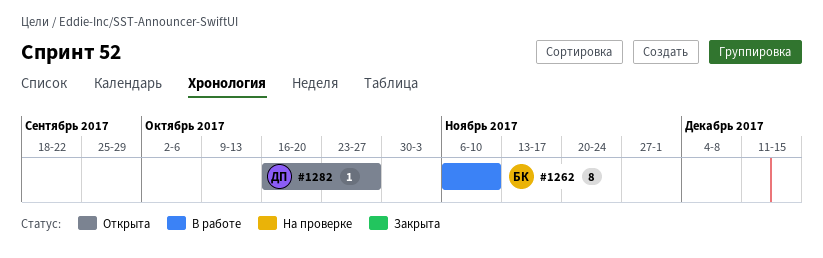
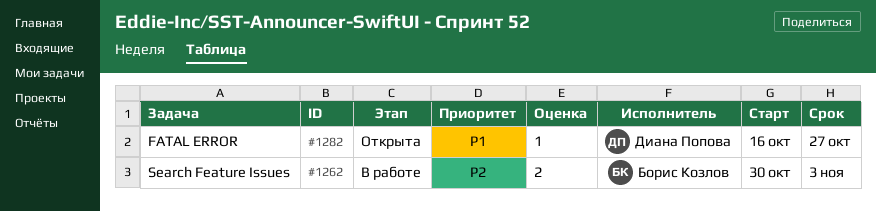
#1262, estimate: 8 -> 2
#1262, start: Nov 6 -> Oct 30
#1262, due: Nov 10 -> Nov 3

